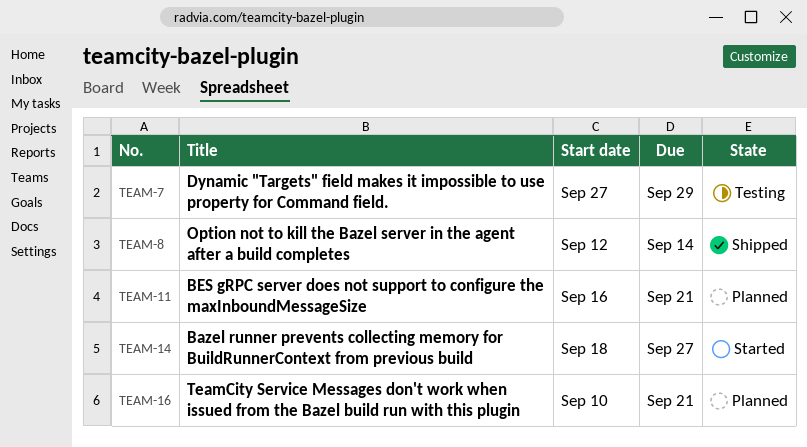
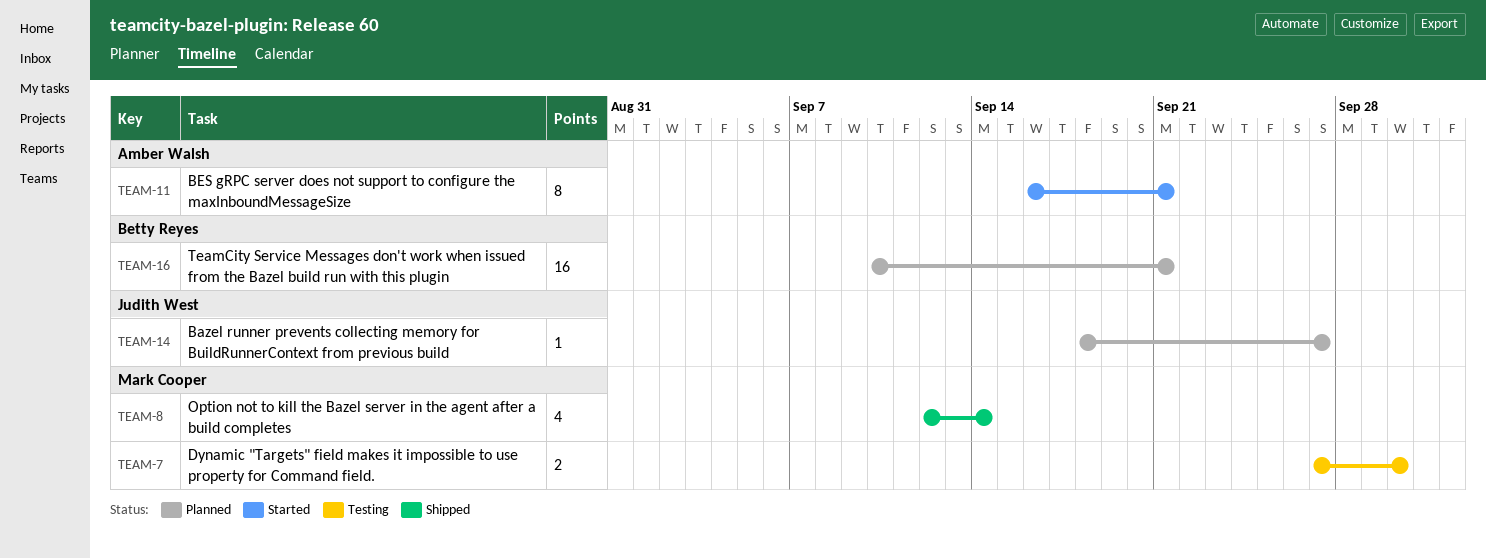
TEAM-7, due: Sep 29 -> Sep 30
TEAM-11, status: Planned -> Started
TEAM-14, status: Started -> Planned

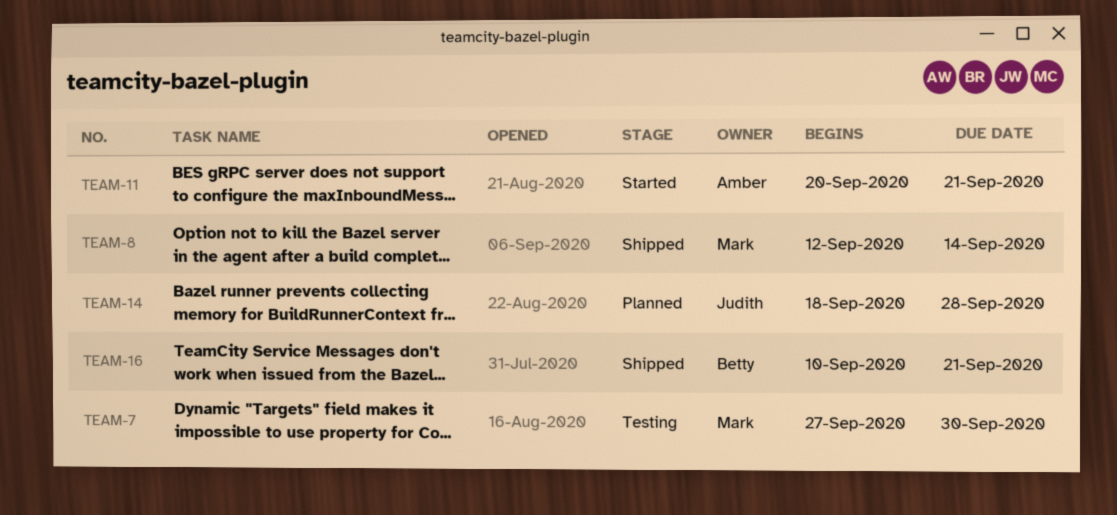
TEAM-11, start: Sep 16 -> Sep 20
TEAM-14, due: Sep 27 -> Sep 28
TEAM-16, status: Planned -> Shipped

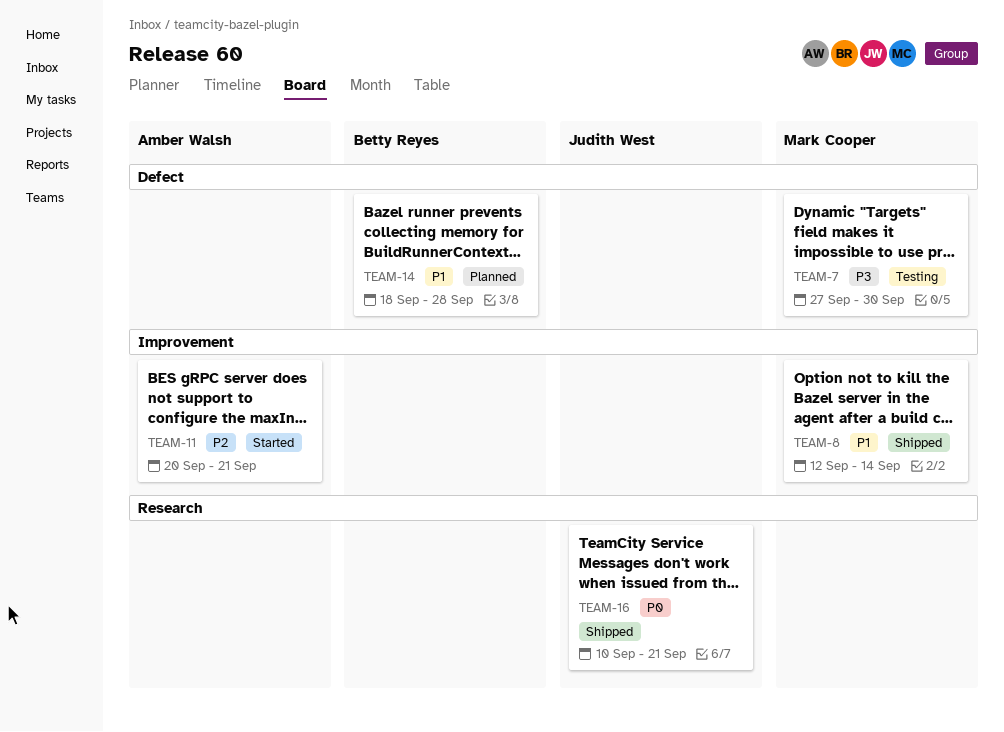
TEAM-14, owner: Judith West -> Betty Reyes
TEAM-16, owner: Betty Reyes -> Judith West

